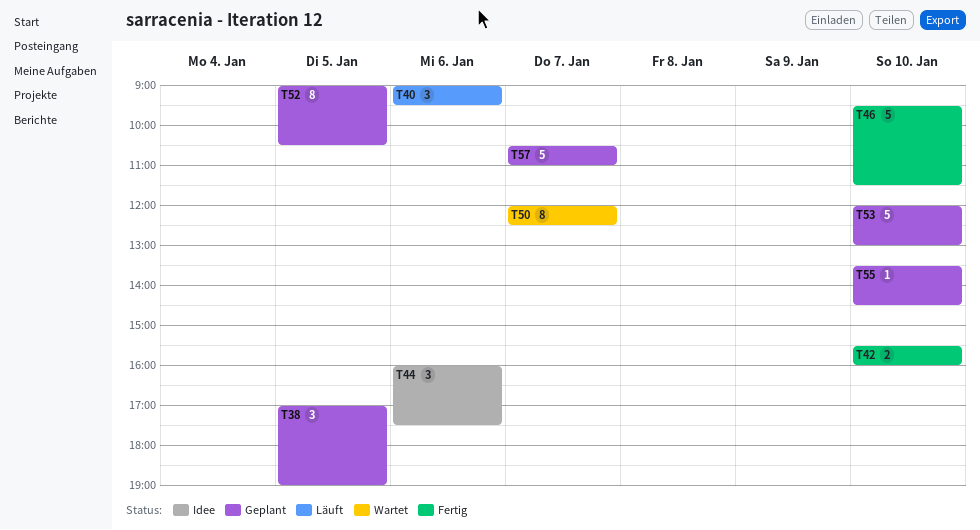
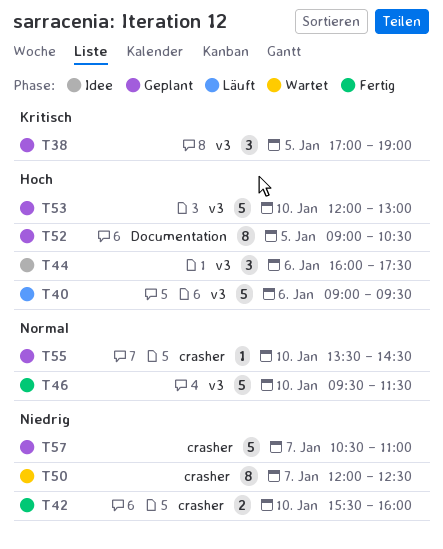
T40, estimate: 3 -> 5

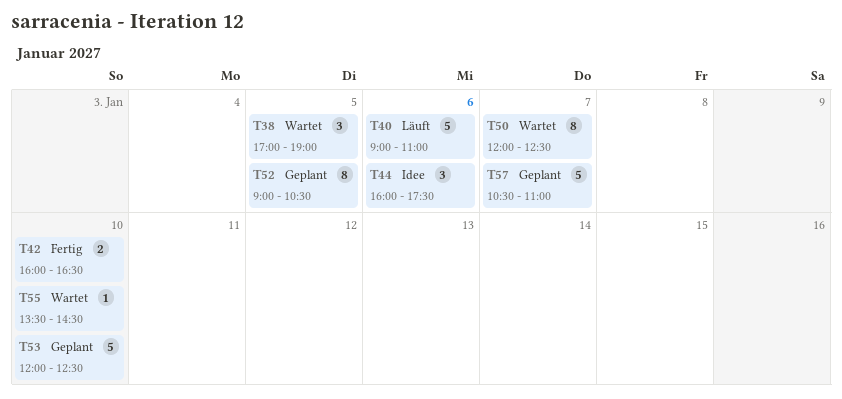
T38, status: Geplant -> Wartet
T40, ends: 09:30 -> 11:00
T42, begins: 15:30 -> 16:00
T42, ends: 16:00 -> 16:30
T46: present -> none
T53, ends: 13:00 -> 12:30
T55, status: Geplant -> Wartet

